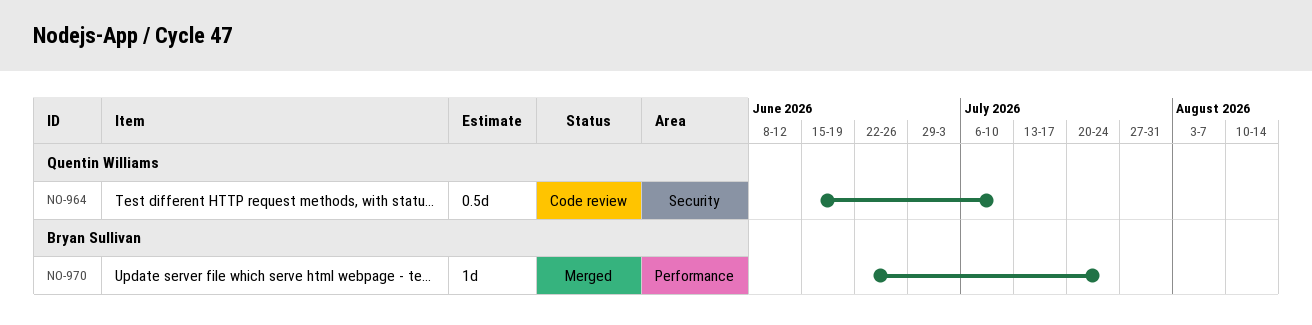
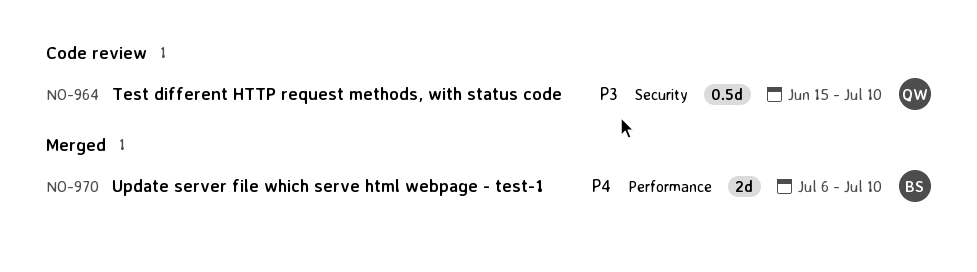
NO-970, estimate: 1d -> 2d
NO-970, start: Jun 22 -> Jul 6
NO-970, due: Jul 24 -> Jul 10

